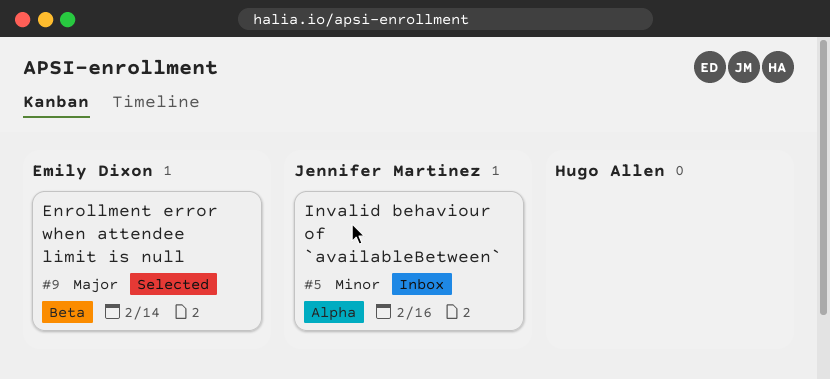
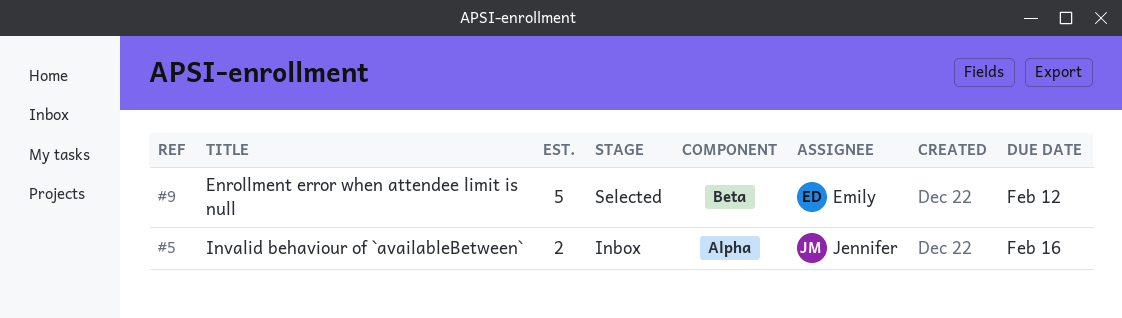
#9, due: Feb 14 -> Feb 12

